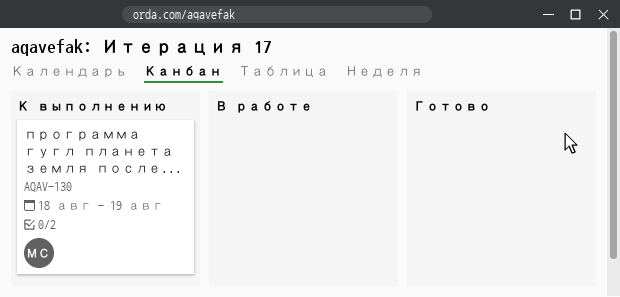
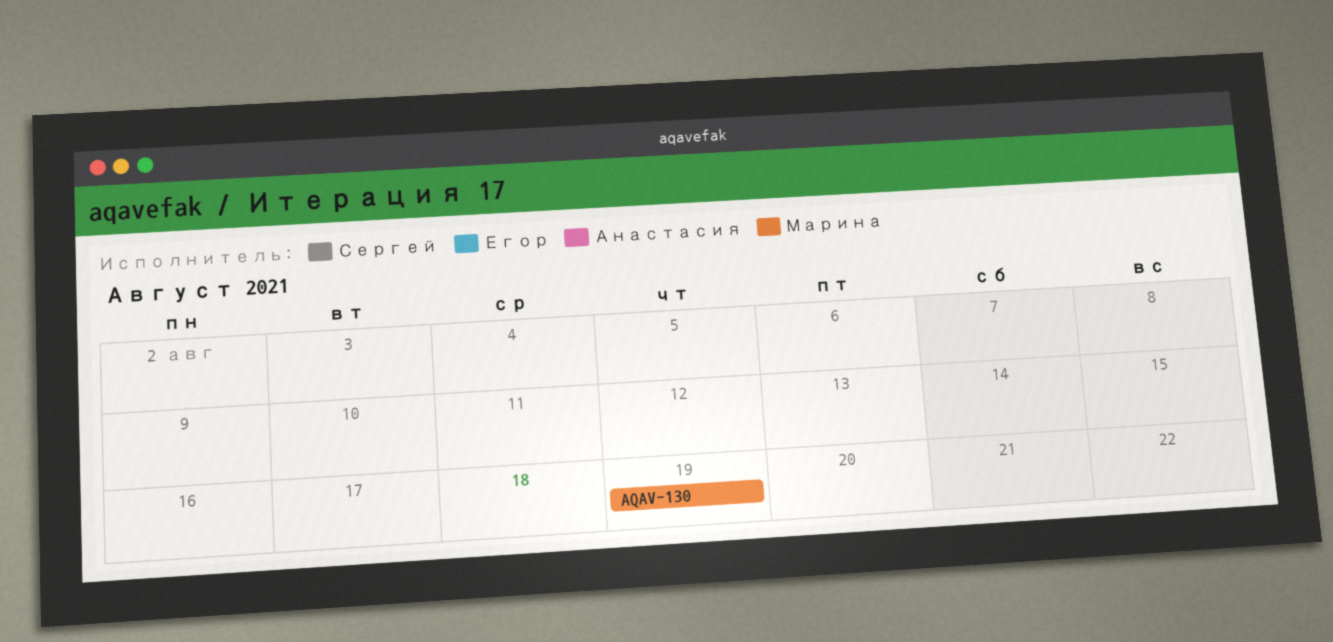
AQAV-130, start: Aug 18 -> Aug 19

